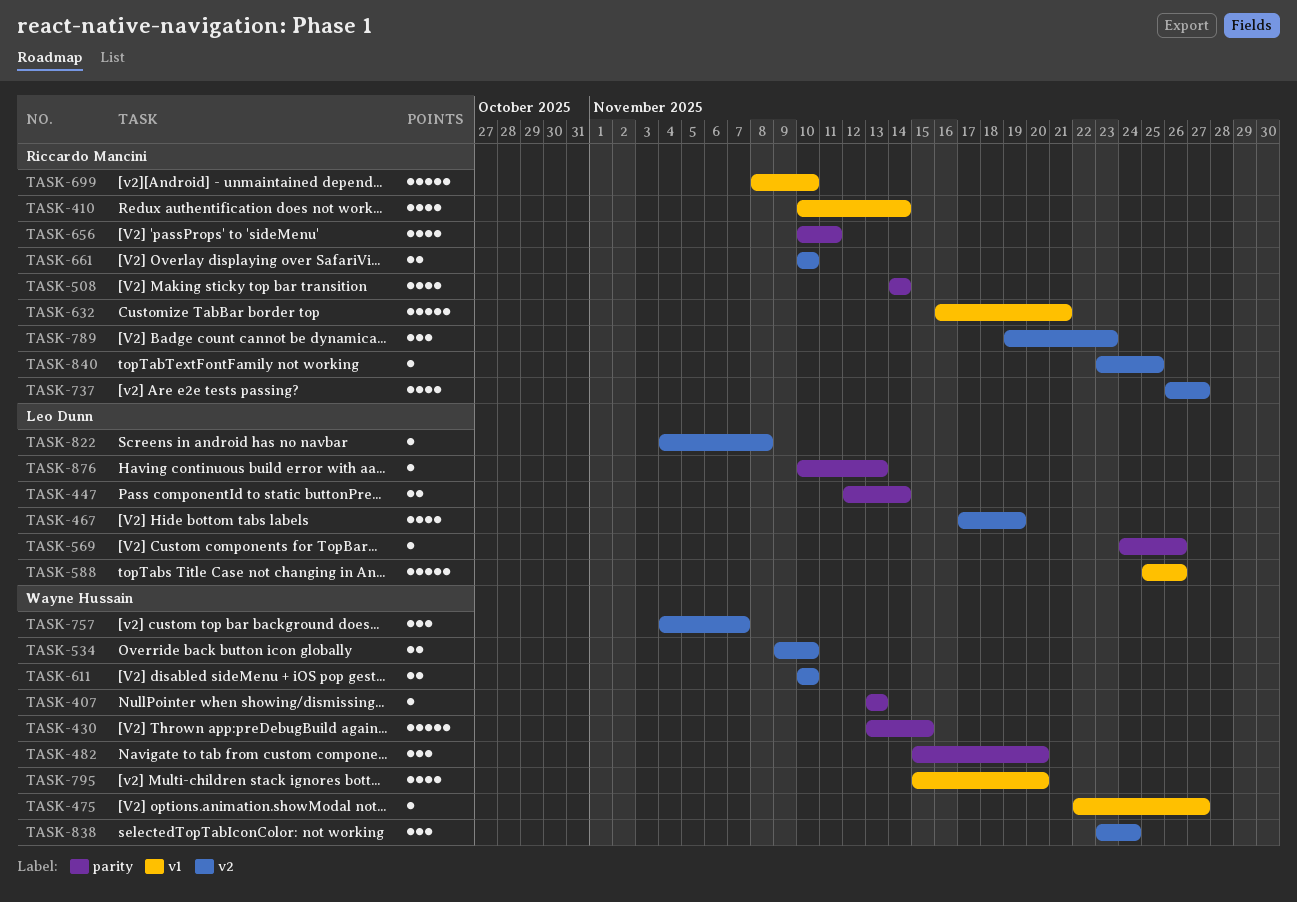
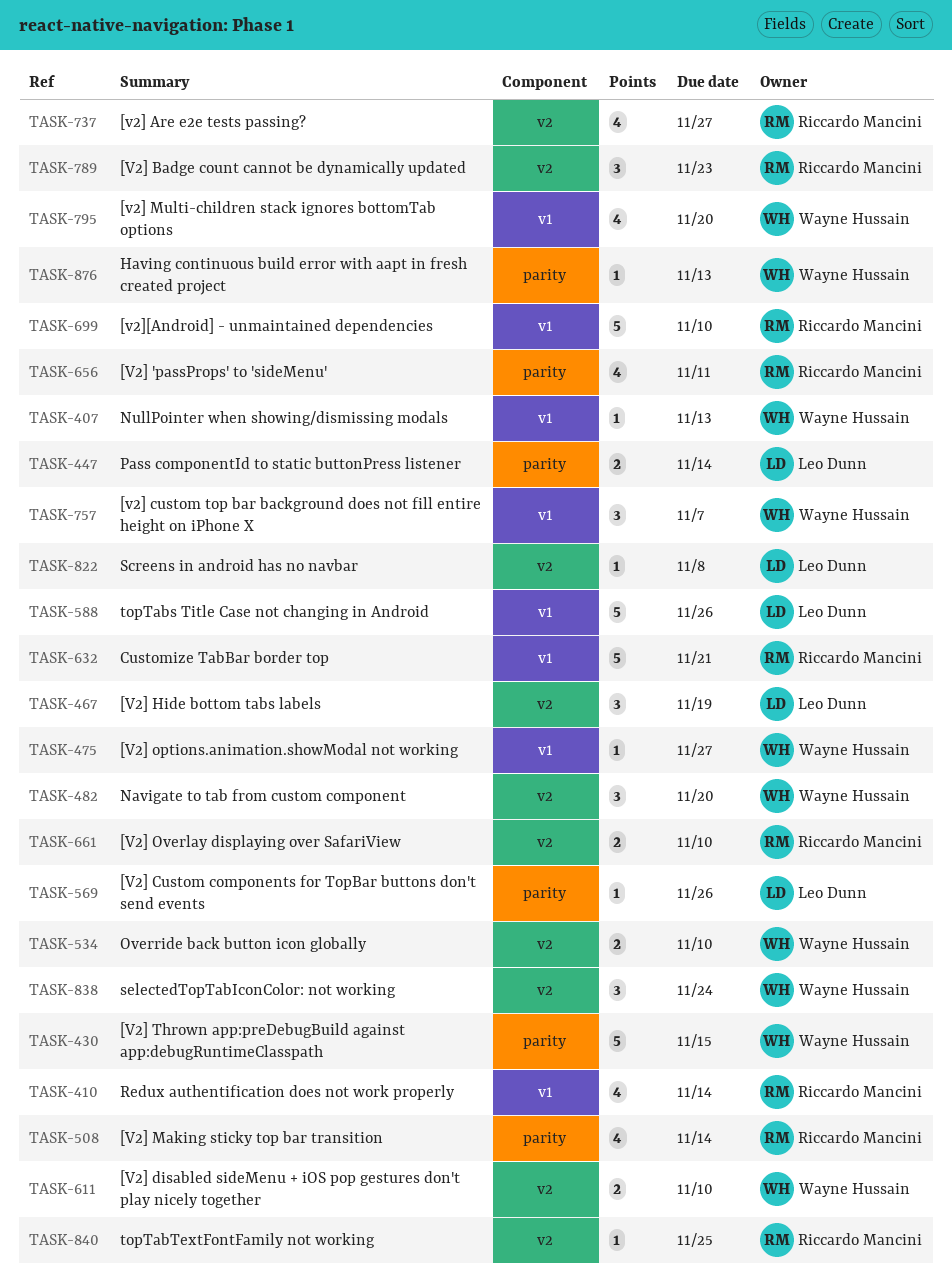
TASK-407, label: parity -> v1
TASK-467, estimate: 4 -> 3
TASK-482, label: parity -> v2
TASK-757, label: v2 -> v1
TASK-876, owner: Leo Dunn -> Wayne Hussain

